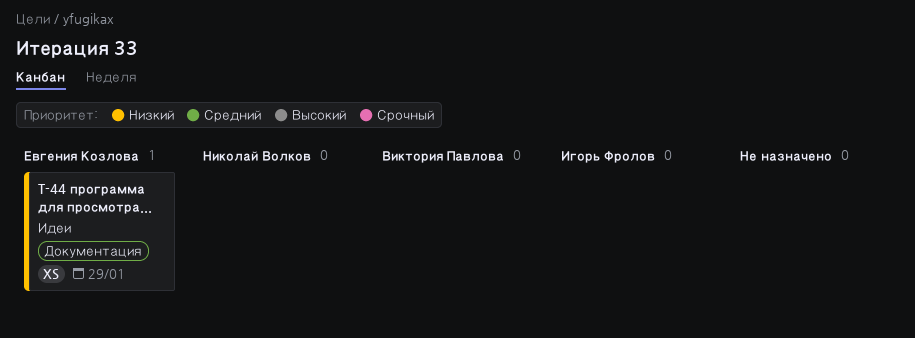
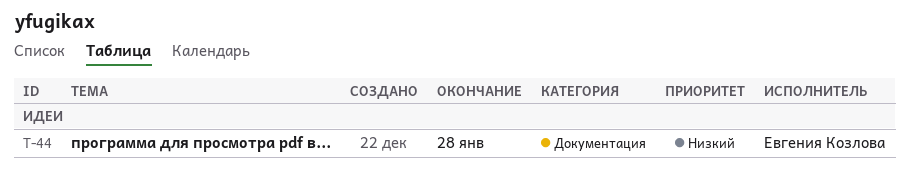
T-44, due: Jan 29 -> Jan 28

